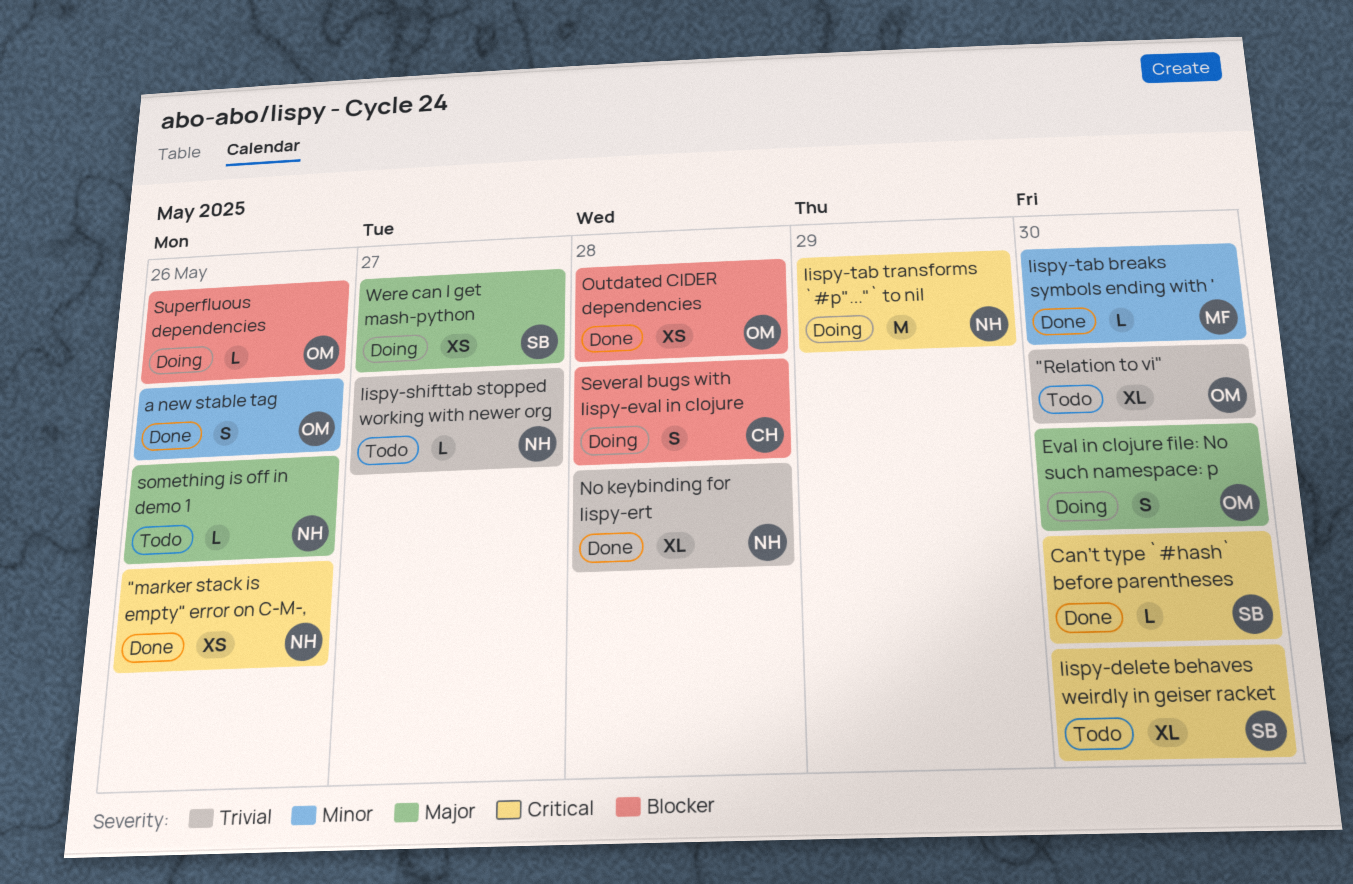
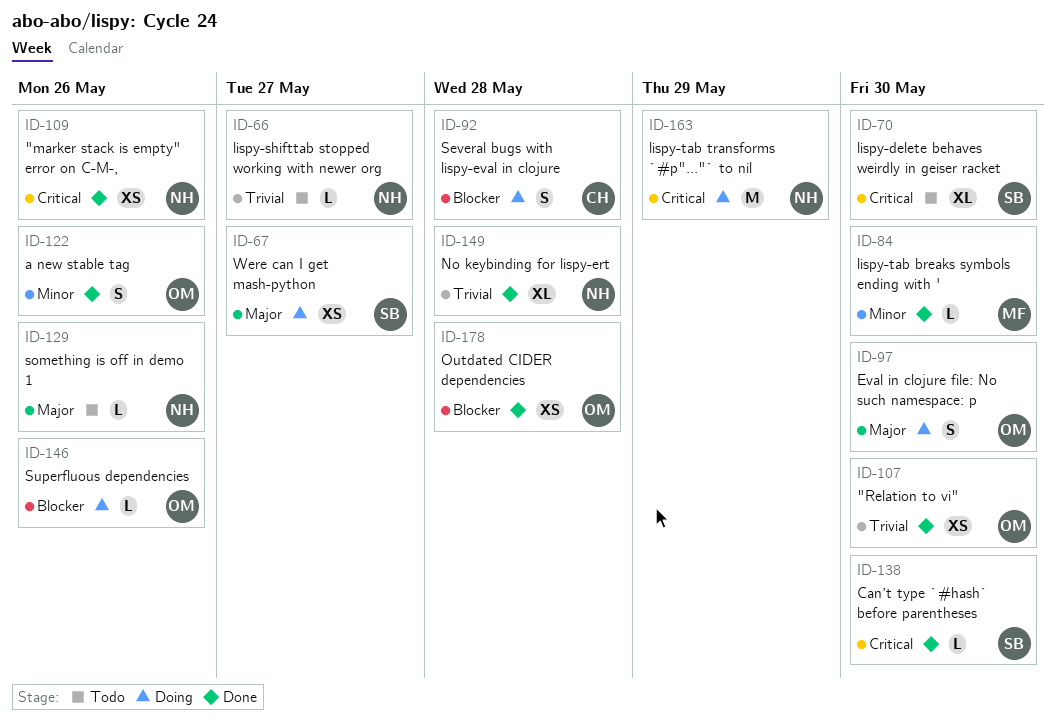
"Relation to vi", status: Todo -> Done
"Relation to vi", estimate: XL -> XS

